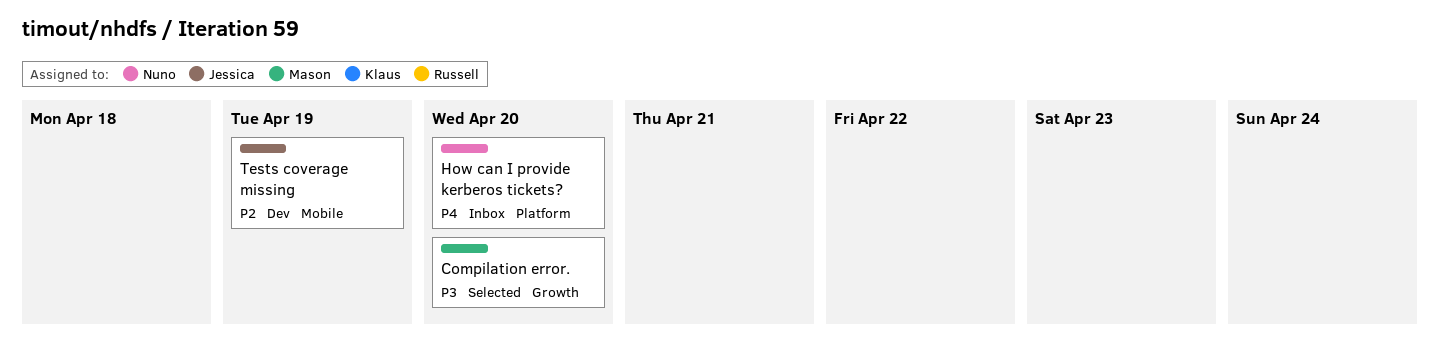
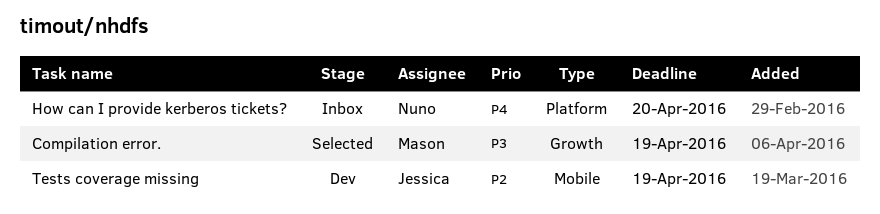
Compilation error., due: Apr 20 -> Apr 19

